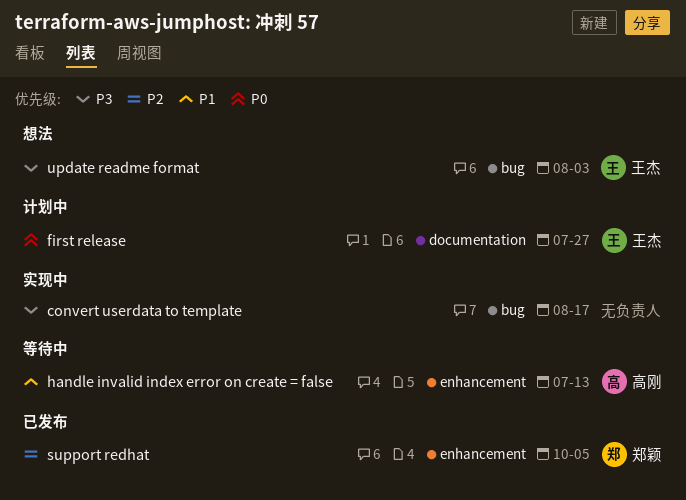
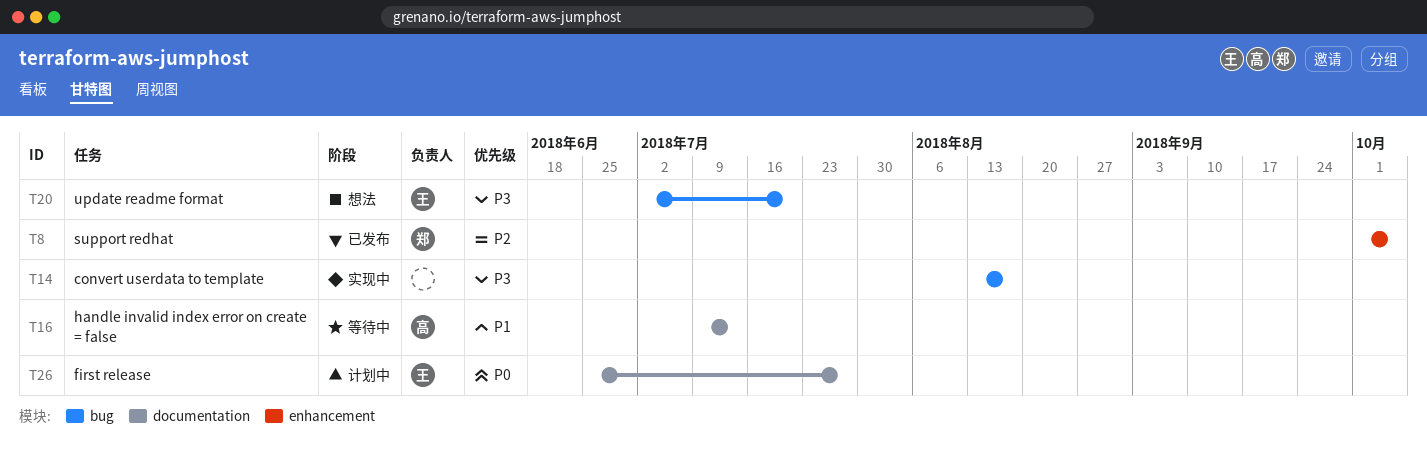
handle invalid index error on create = false, label: enhancement -> documentation
update readme format, due: Aug 3 -> Jul 20

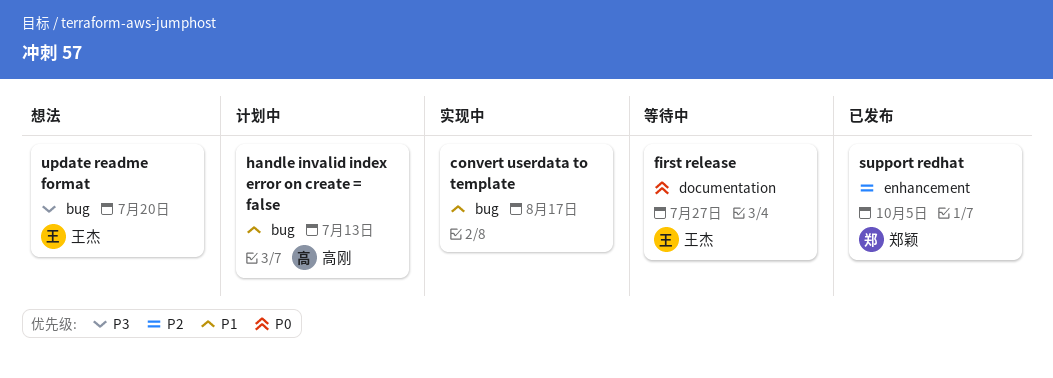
convert userdata to template, priority: P3 -> P1
first release, status: 计划中 -> 等待中
handle invalid index error on create = false, status: 等待中 -> 计划中
handle invalid index error on create = false, label: documentation -> bug

